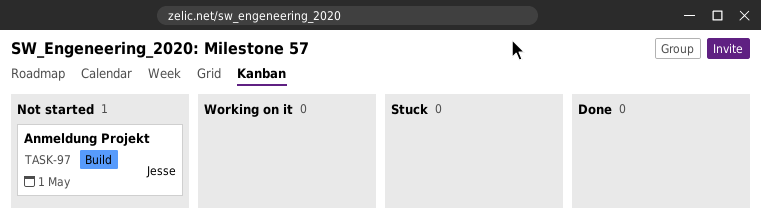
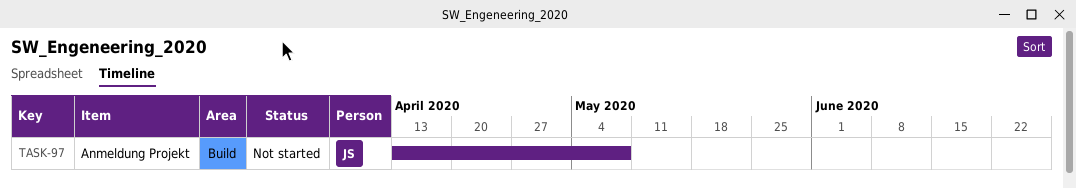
TASK-97, due: May 1 -> May 8

